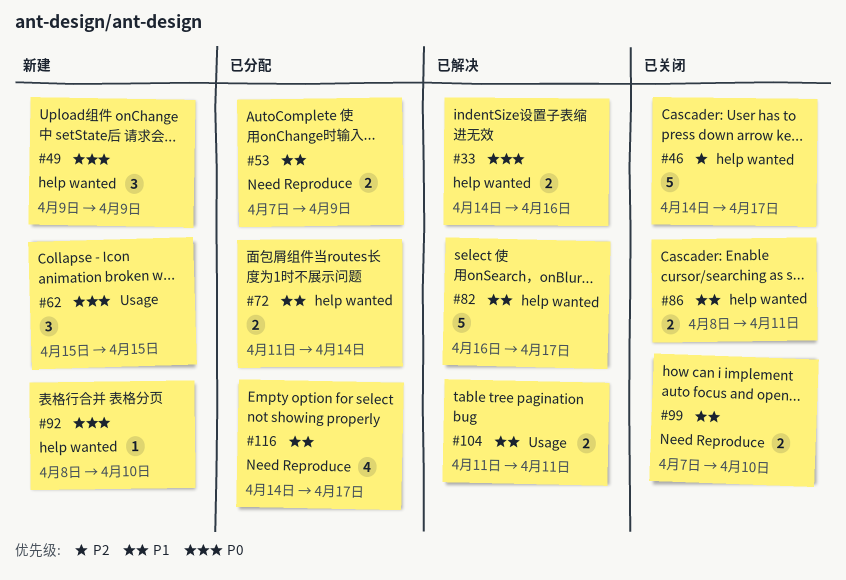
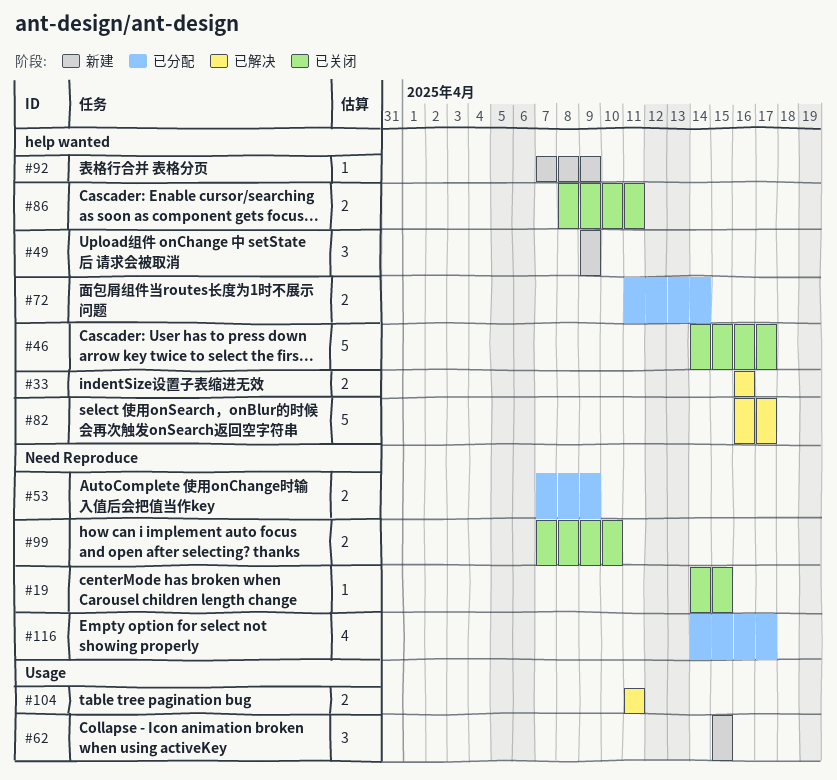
#19: none -> present
#33, start: Apr 14 -> Apr 16
#92, start: Apr 8 -> Apr 7
#92, due: Apr 10 -> Apr 9

